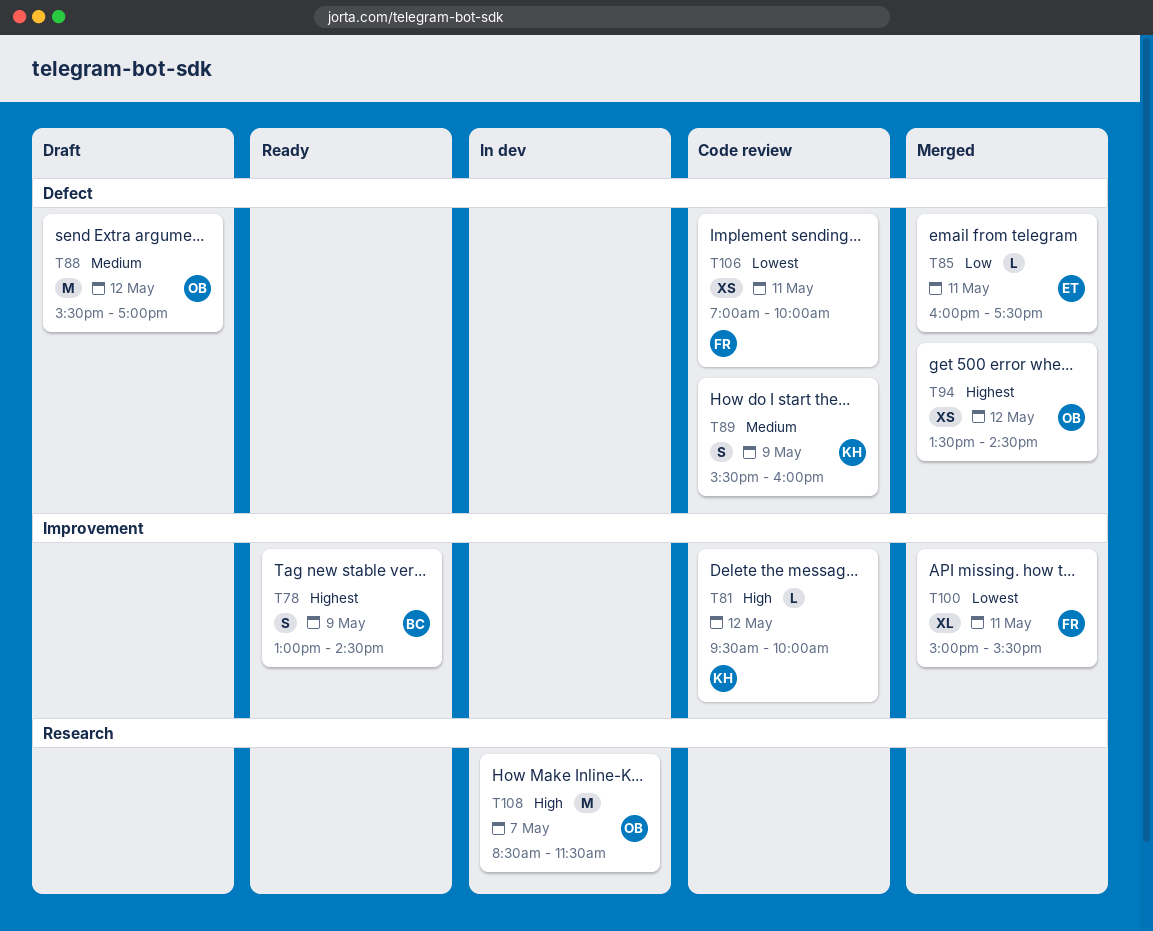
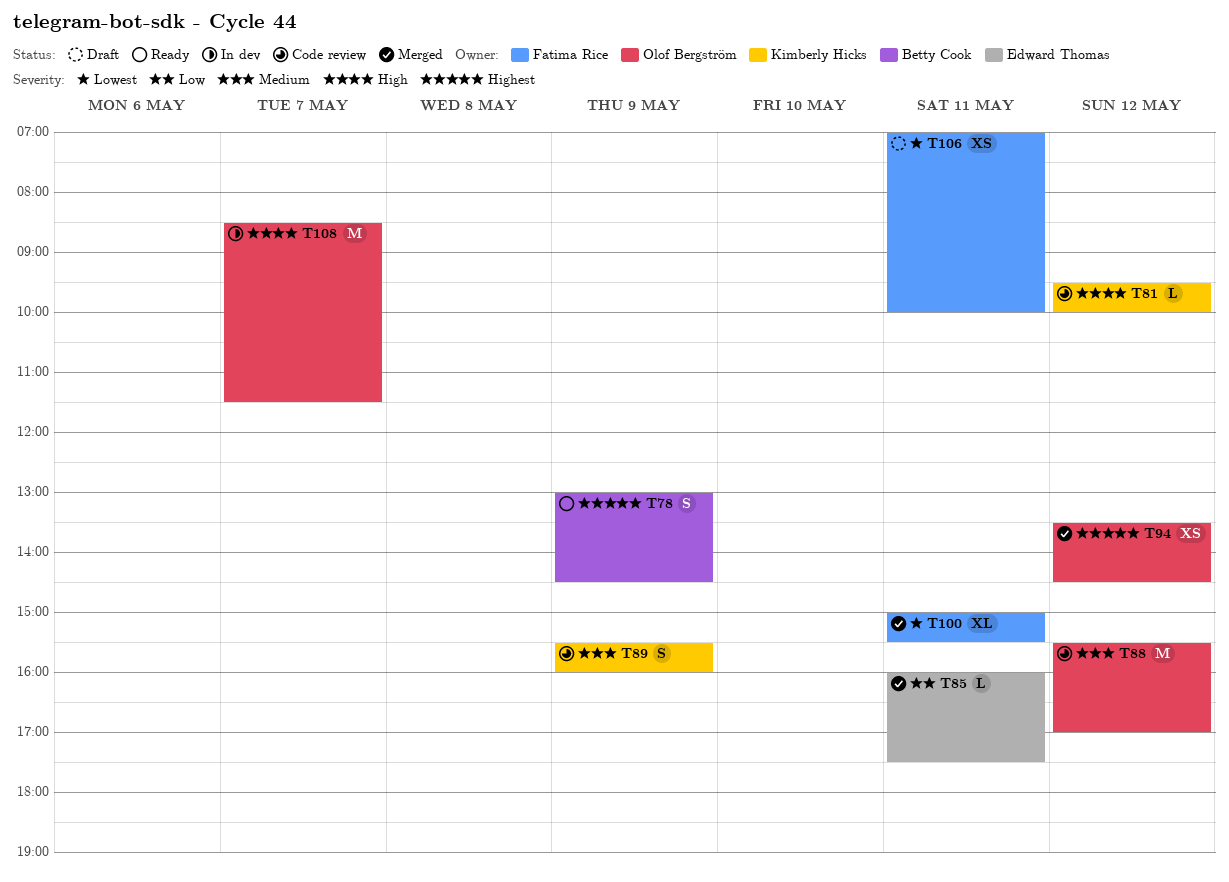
T88, status: Draft -> Code review
T106, status: Code review -> Draft

